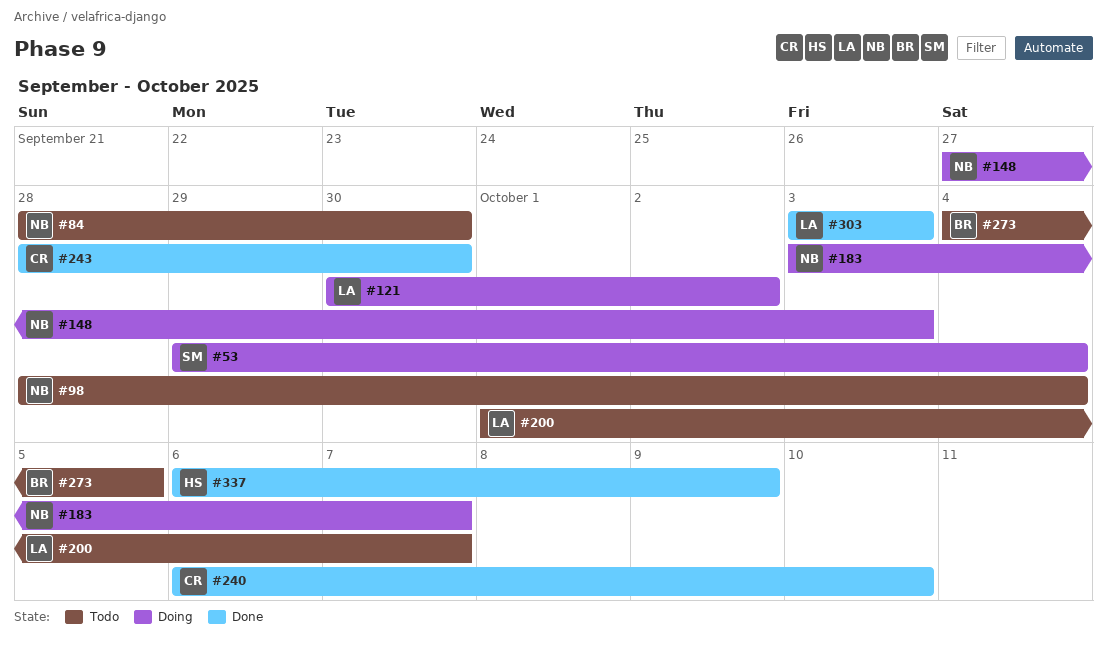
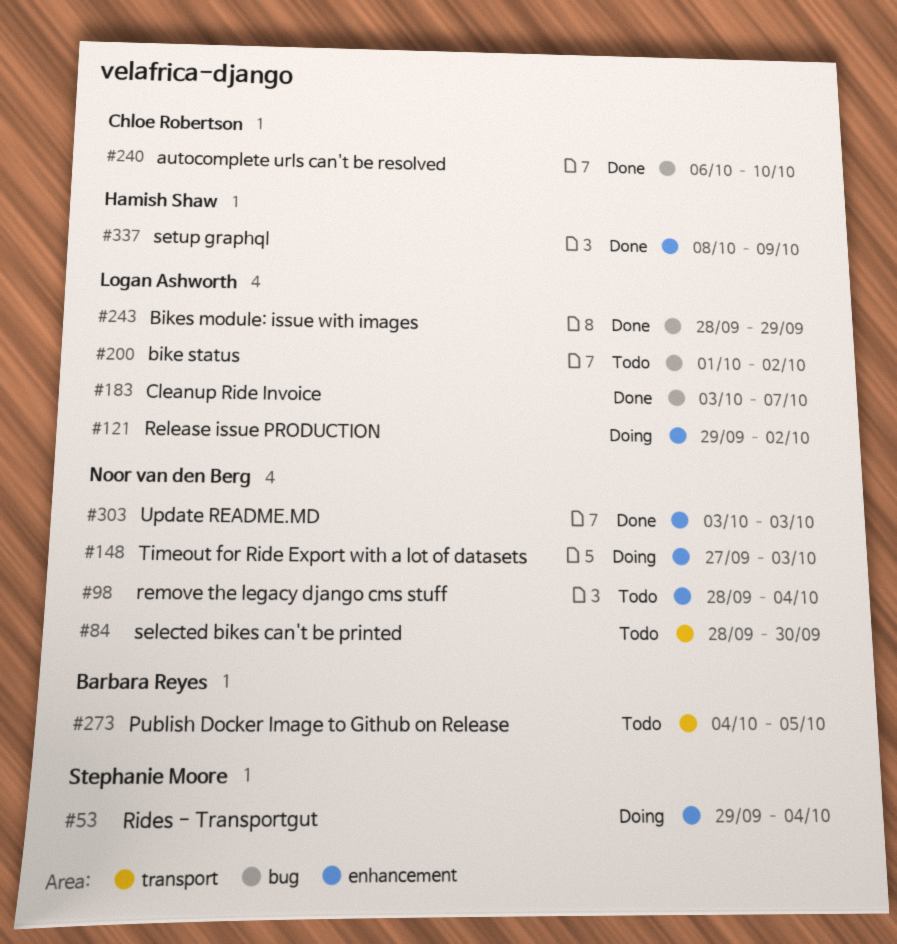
#121, start: Sep 30 -> Sep 29
#183, status: Doing -> Done
#183, owner: Noor van den Berg -> Logan Ashworth
#200, due: Oct 7 -> Oct 2
#243, owner: Chloe Robertson -> Logan Ashworth
#243, due: Sep 30 -> Sep 29
#303, owner: Logan Ashworth -> Noor van den Berg
#337, start: Oct 6 -> Oct 8

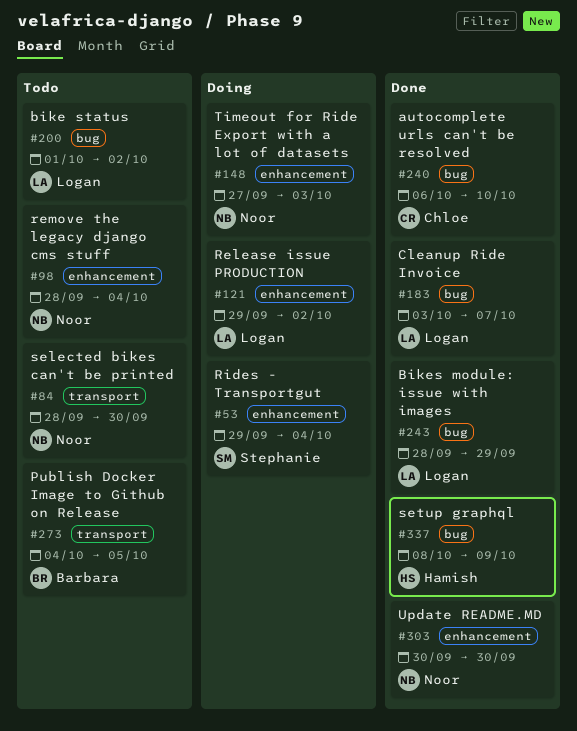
#303, start: Oct 3 -> Sep 30
#303, due: Oct 3 -> Sep 30
#337, label: enhancement -> bug

